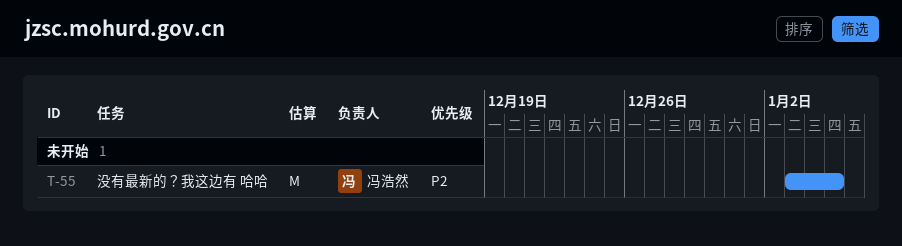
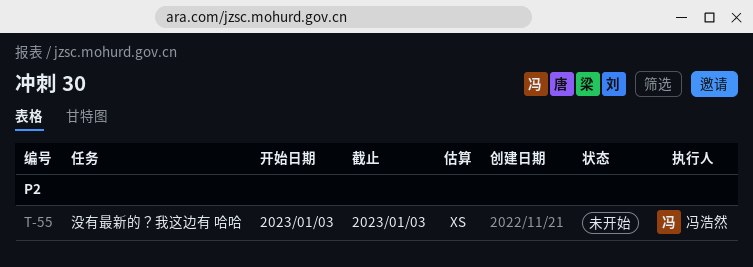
T-55, estimate: M -> XS
T-55, due: Jan 5 -> Jan 3

